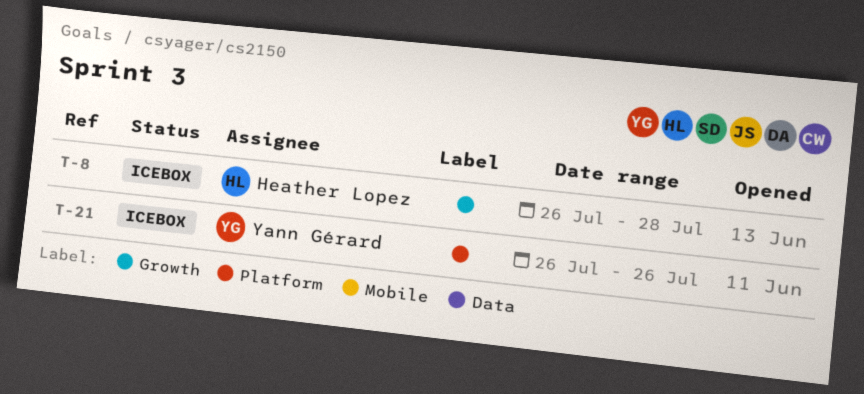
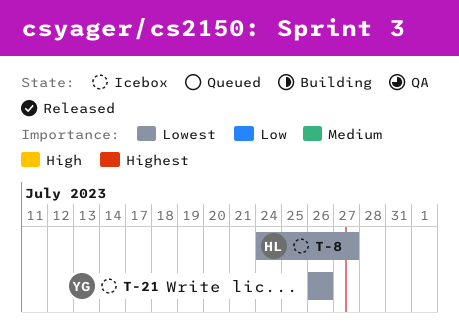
T-8, start: Jul 26 -> Jul 24
T-8, due: Jul 28 -> Jul 27

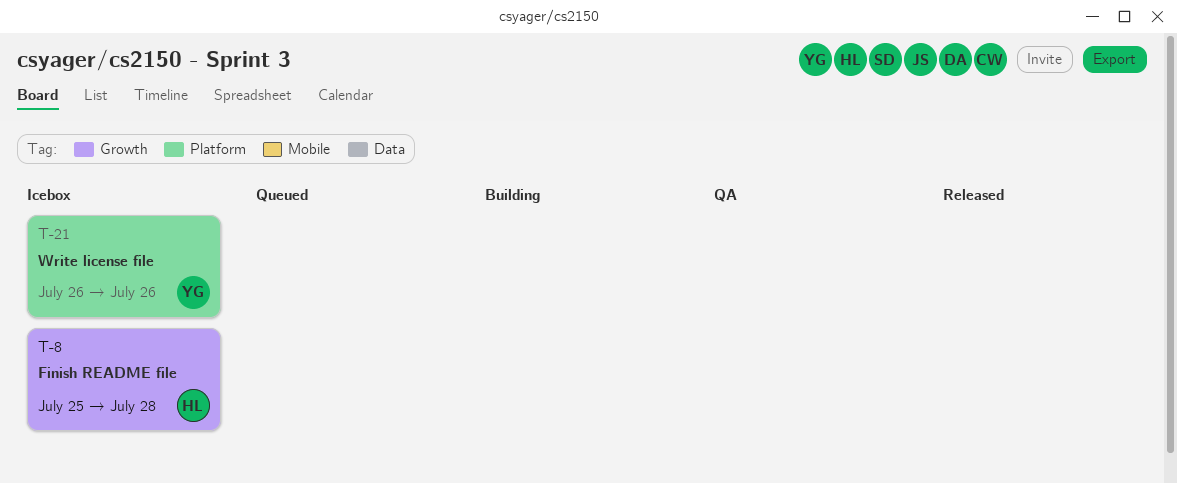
T-8, start: Jul 24 -> Jul 25
T-8, due: Jul 27 -> Jul 28

